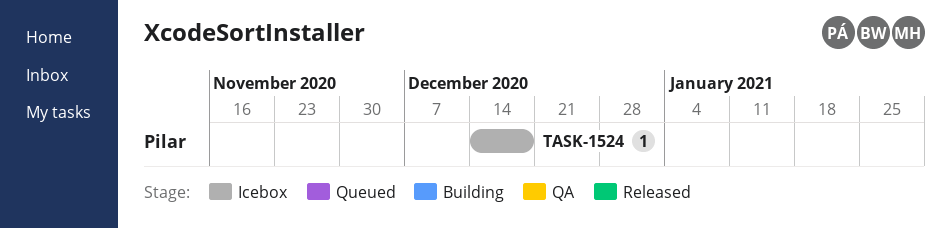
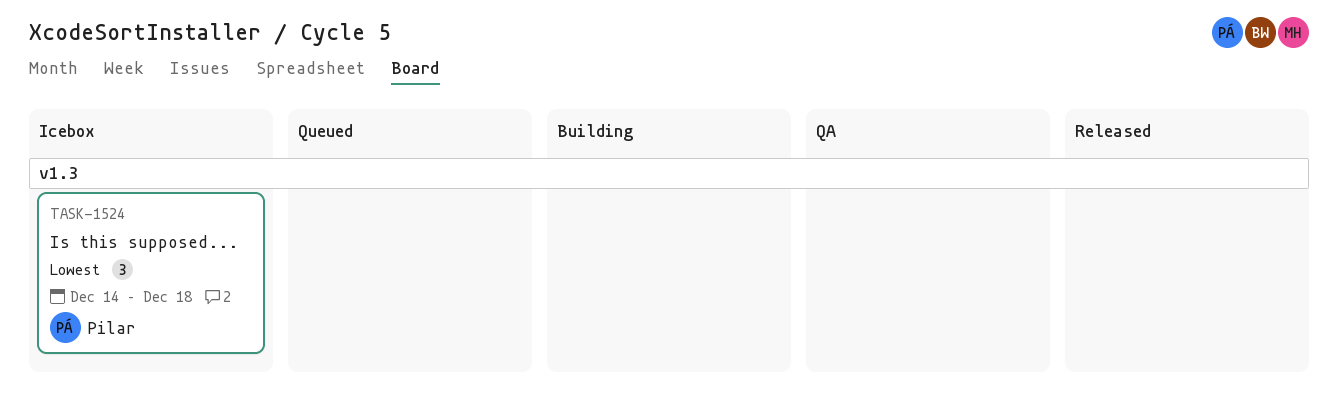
TASK-1524, estimate: 1 -> 3

